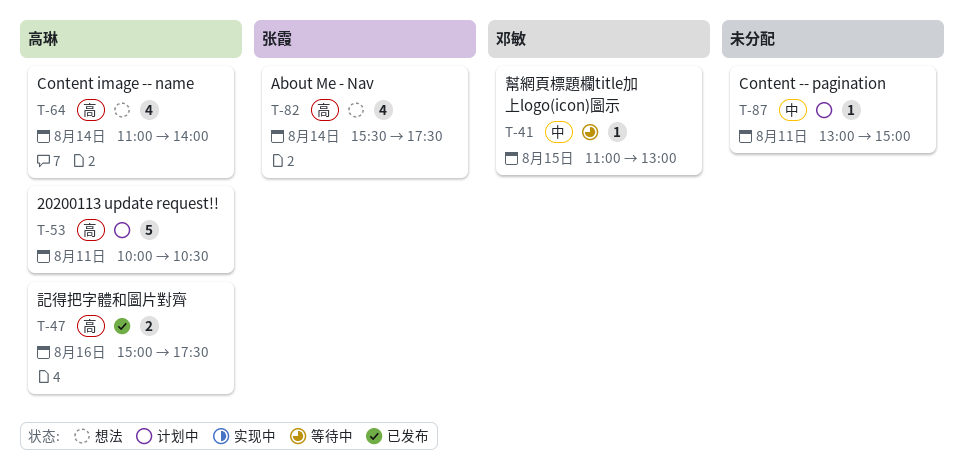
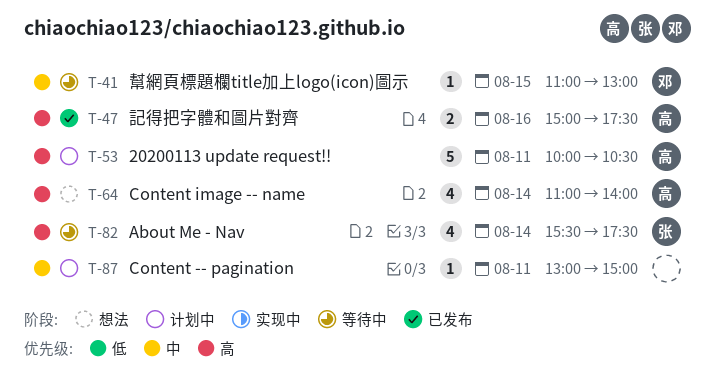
T-82, status: 想法 -> 等待中

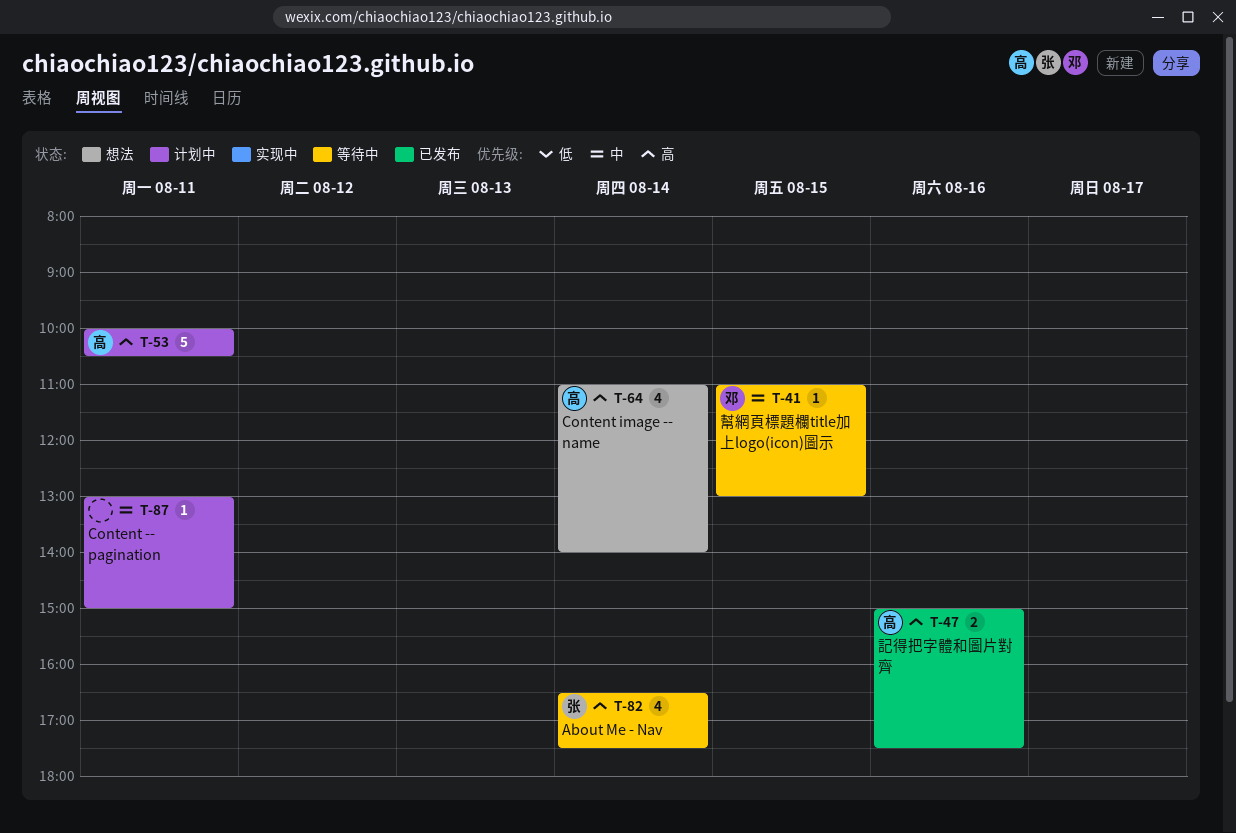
T-82, begins: 15:30 -> 16:30

